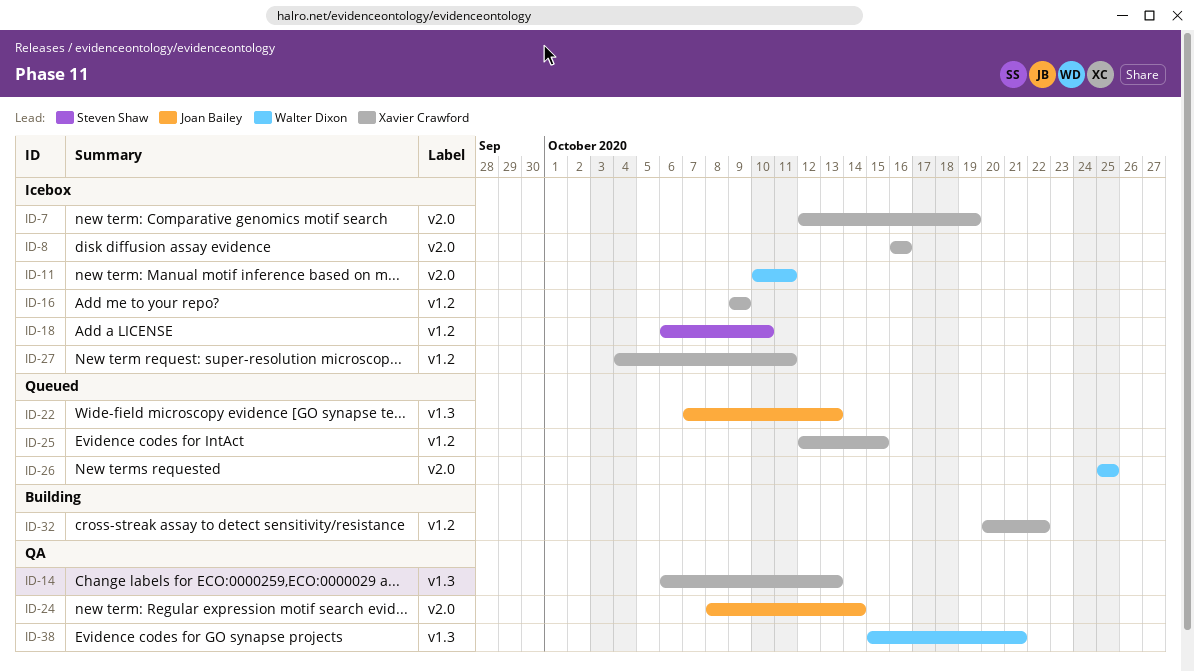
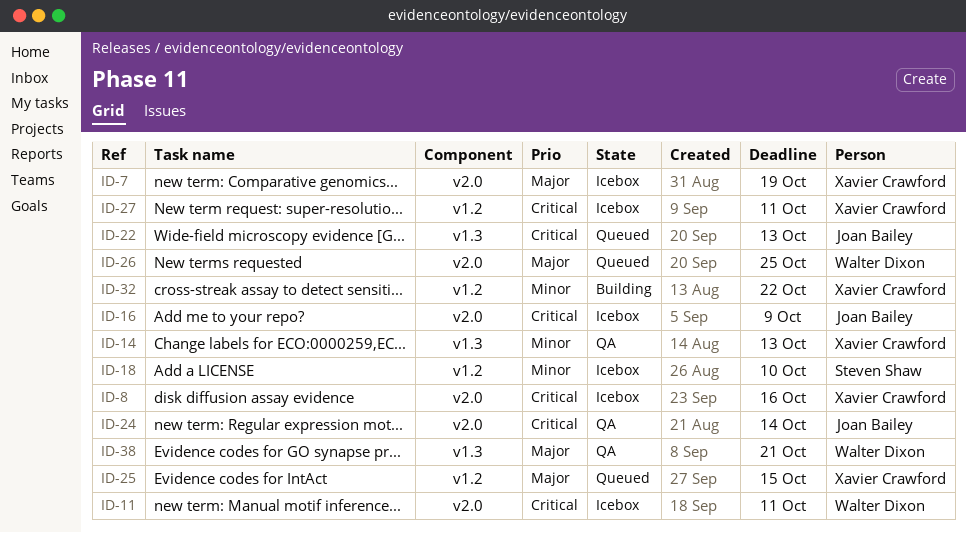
ID-16, owner: Xavier Crawford -> Joan Bailey
ID-16, label: v1.2 -> v2.0

